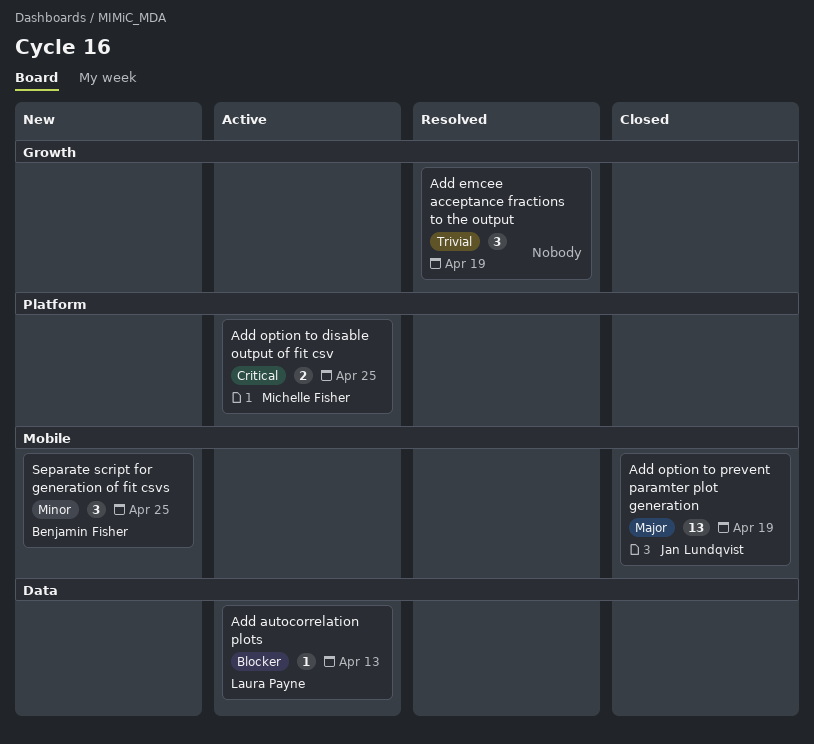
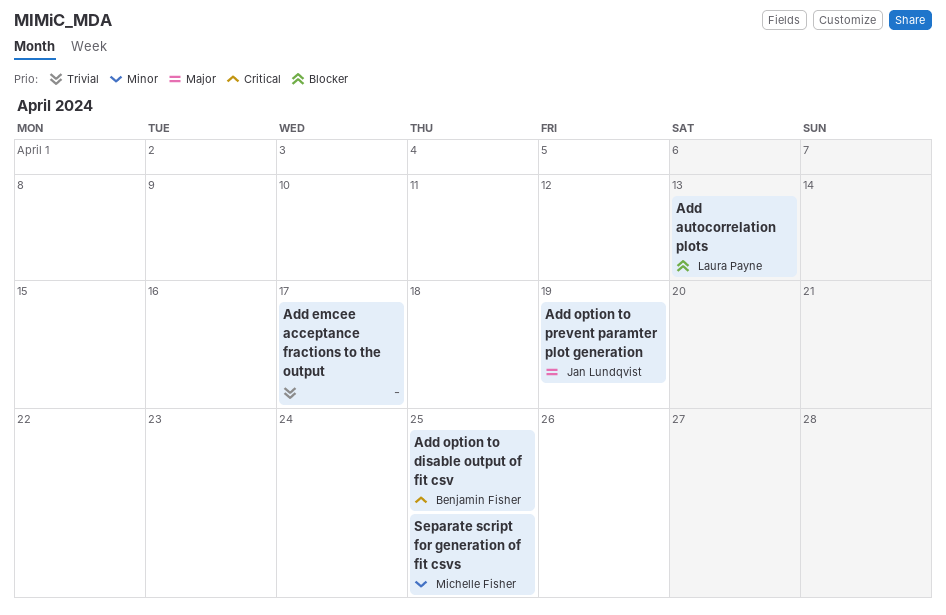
Add emcee acceptance fractions to the output, due: Apr 19 -> Apr 17
Add option to disable output of fit csv, owner: Michelle Fisher -> Benjamin Fisher
Separate script for generation of fit csvs, owner: Benjamin Fisher -> Michelle Fisher

